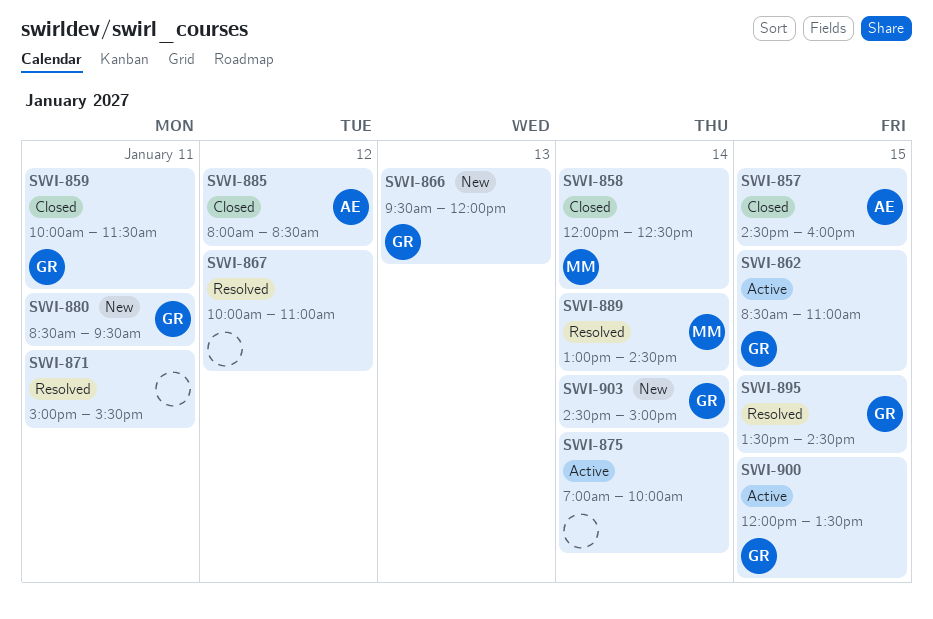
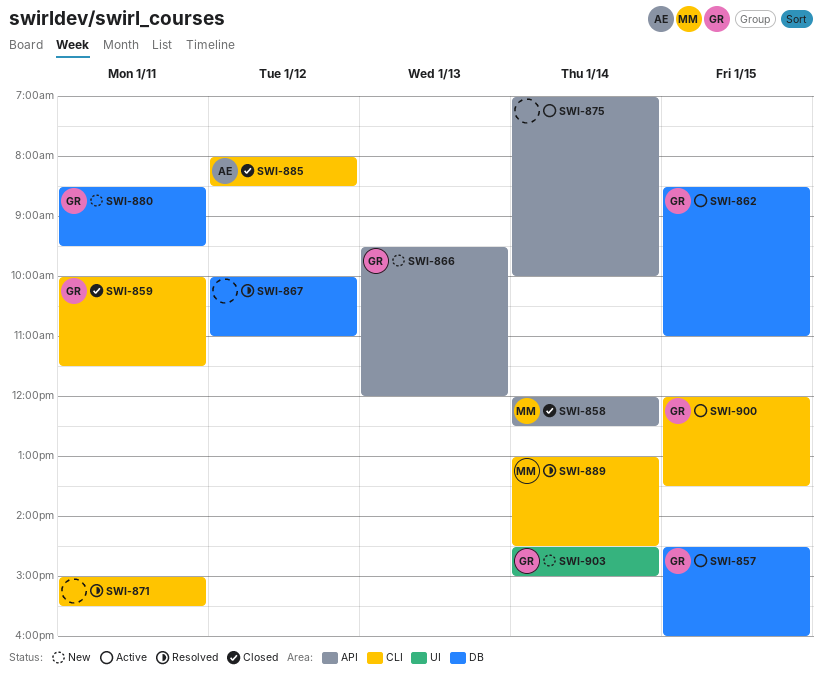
SWI-857, status: Closed -> Active
SWI-857, owner: AE -> GR
SWI-895: present -> none

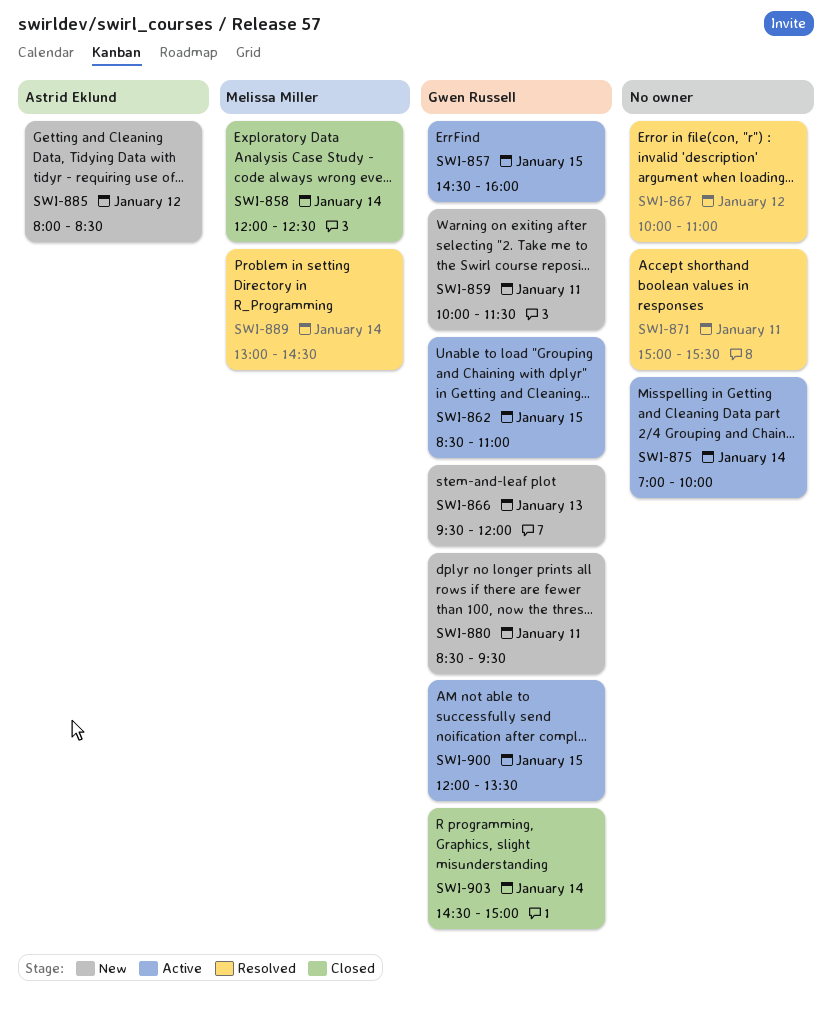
SWI-859, status: Closed -> New
SWI-885, status: Closed -> New
SWI-903, status: New -> Closed

